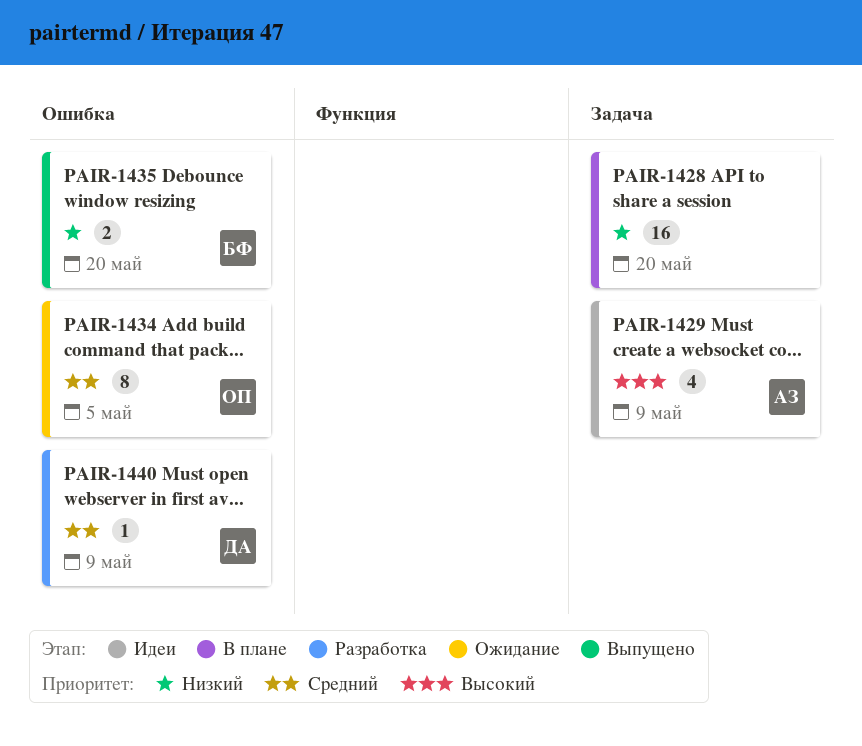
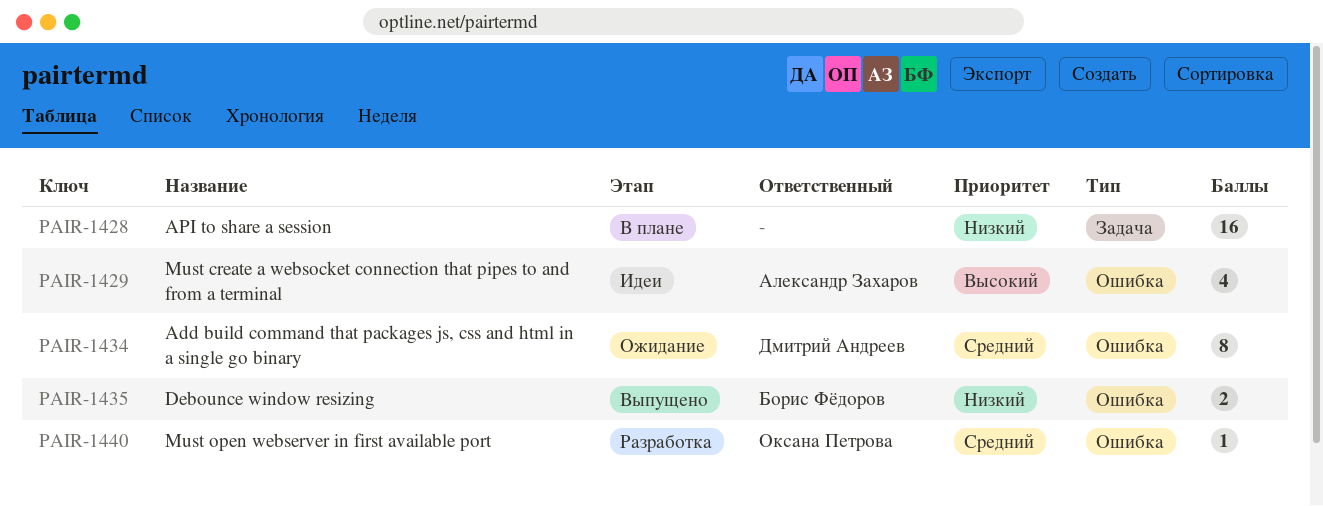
PAIR-1429, label: Задача -> Ошибка
PAIR-1434, owner: Оксана Петрова -> Дмитрий Андреев
PAIR-1440, owner: Дмитрий Андреев -> Оксана Петрова

